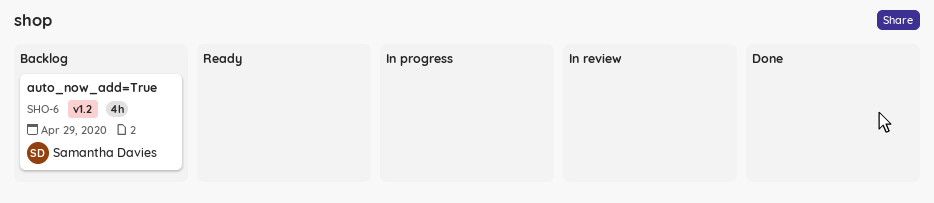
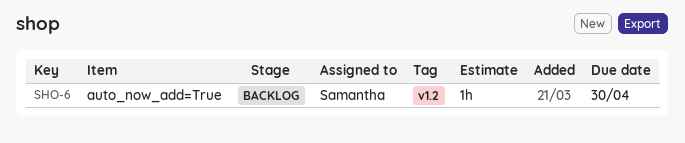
SHO-6, estimate: 4h -> 1h
SHO-6, due: Apr 29 -> Apr 30

